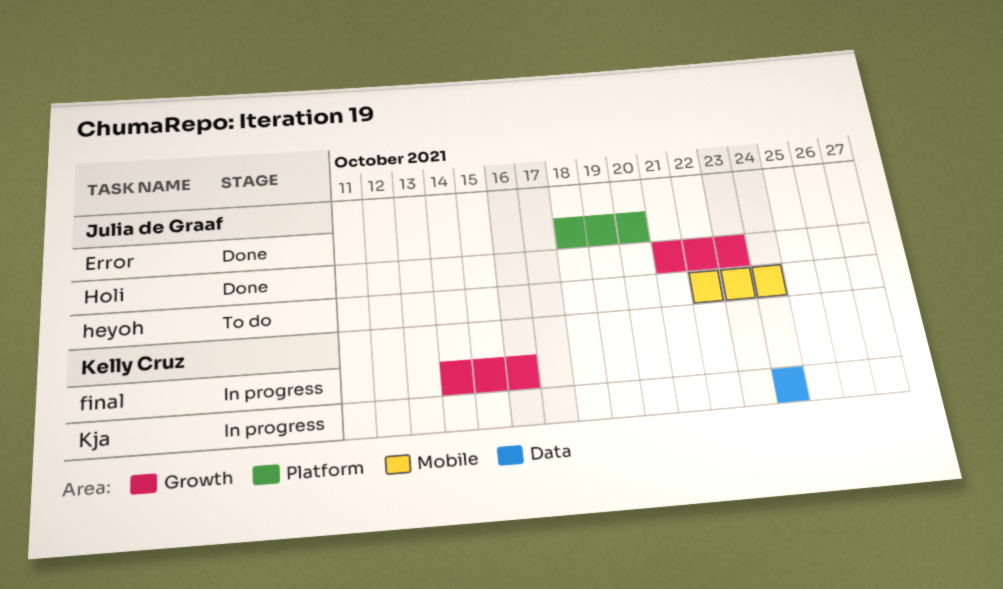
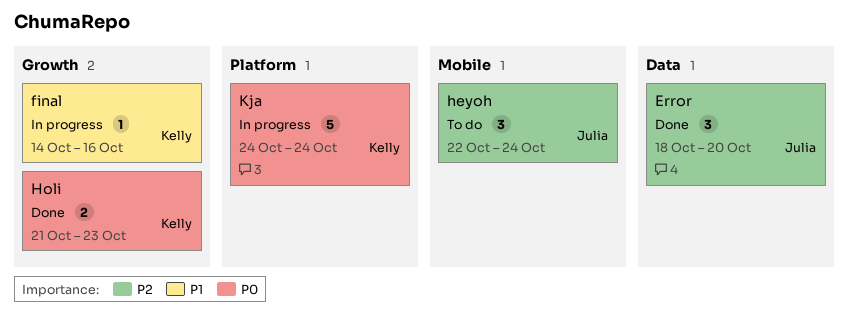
Error, label: Platform -> Data
Holi, owner: Julia de Graaf -> Kelly Cruz
Kja, label: Data -> Platform

